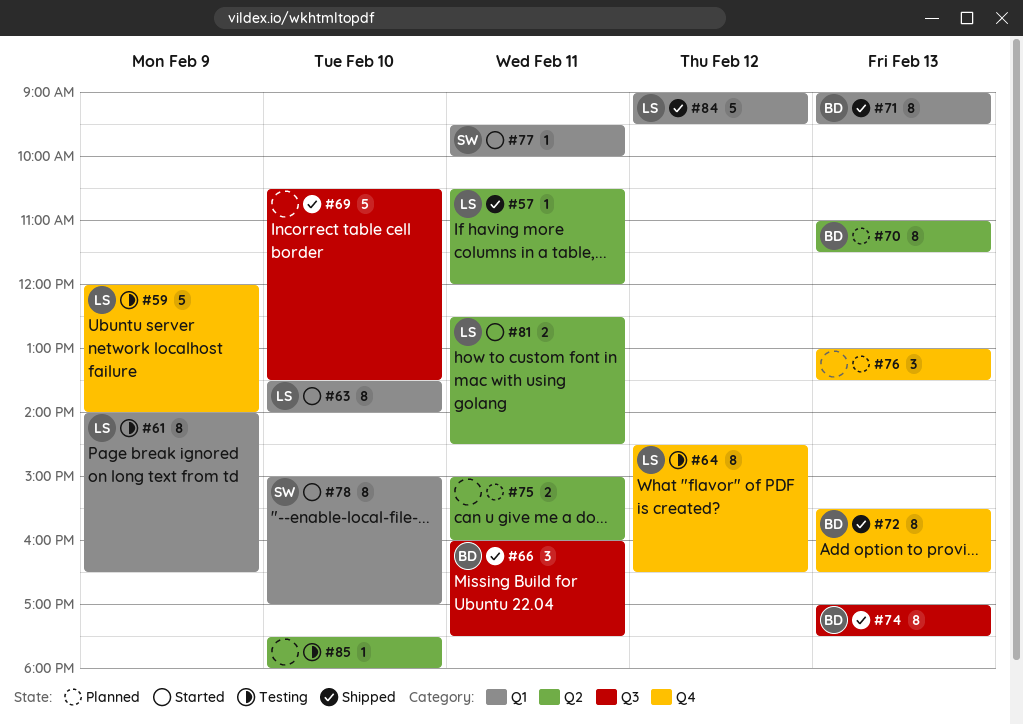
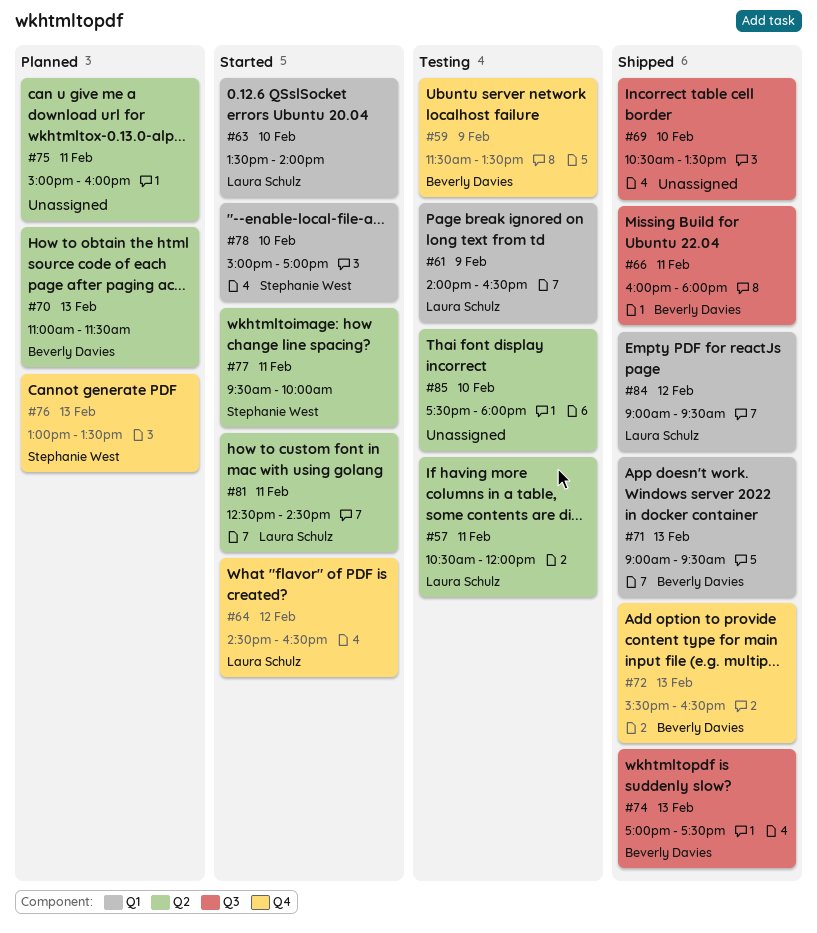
#57, status: Shipped -> Testing
#59, owner: Laura Schulz -> Beverly Davies
#59, begins: 12:00 -> 11:30
#59, ends: 14:00 -> 13:30
#64, status: Testing -> Started
#66, ends: 17:30 -> 18:00
#76, owner: none -> Stephanie West
#77, label: Q1 -> Q2

